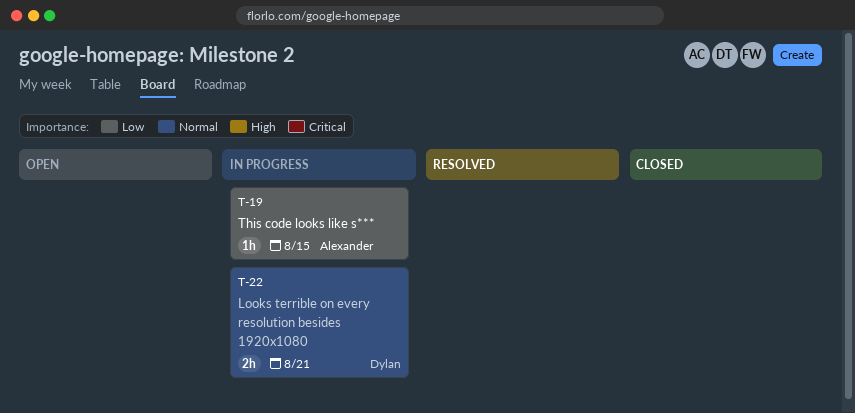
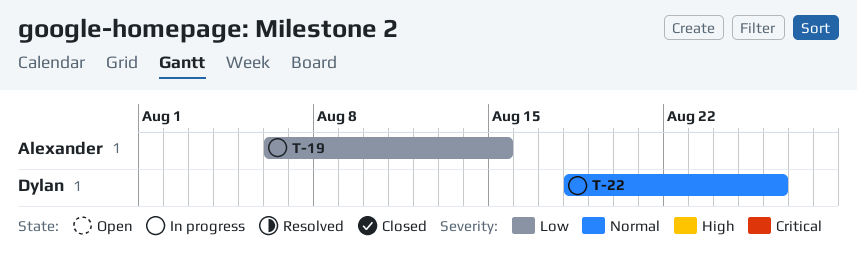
T-22, due: Aug 21 -> Aug 26

